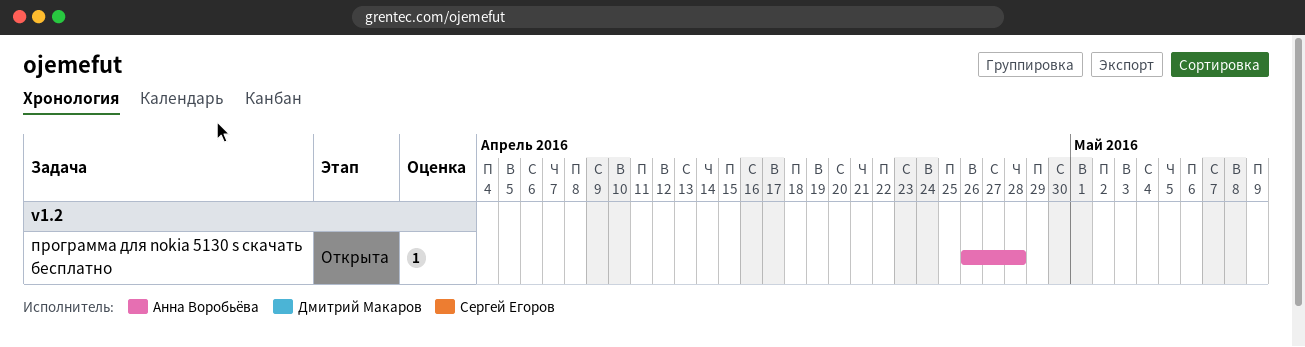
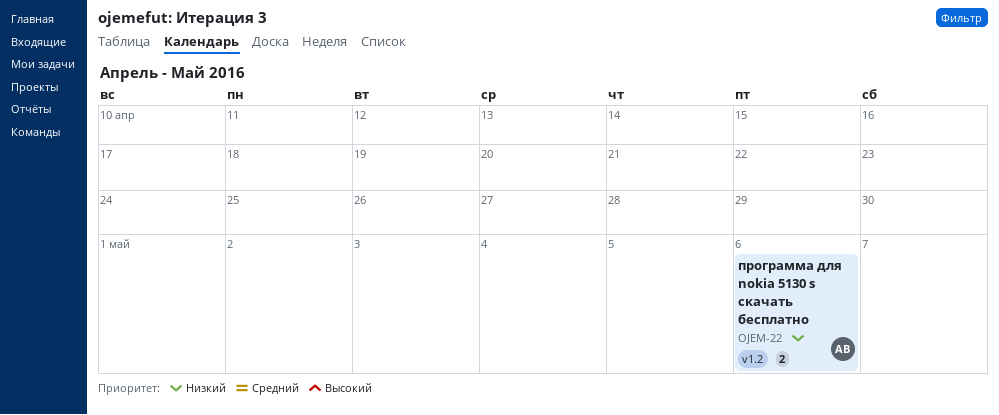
программа для nokia 5130 s скачать бесплатно, estimate: 1 -> 2
программа для nokia 5130 s скачать бесплатно, due: Apr 28 -> May 6

